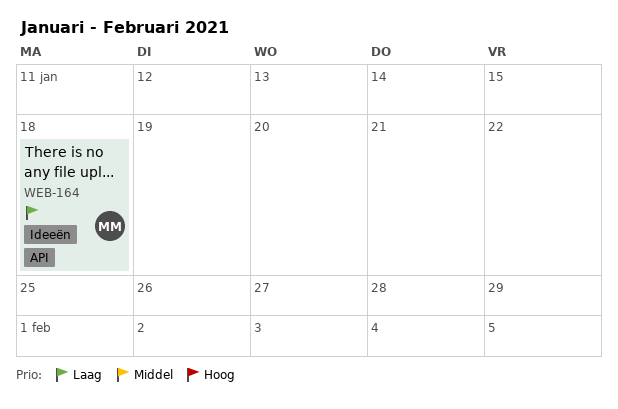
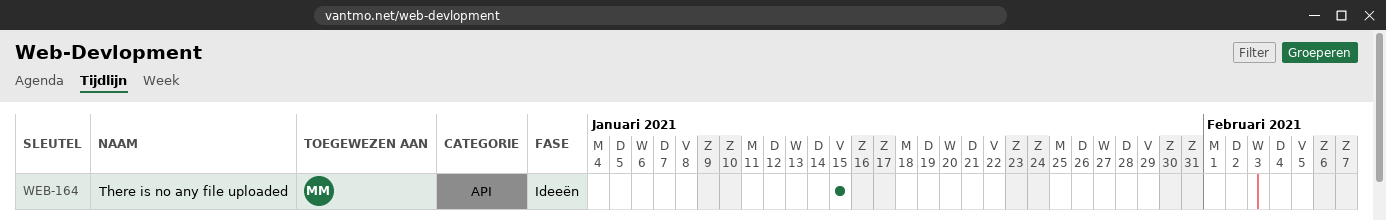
WEB-164, due: Jan 18 -> Jan 15

